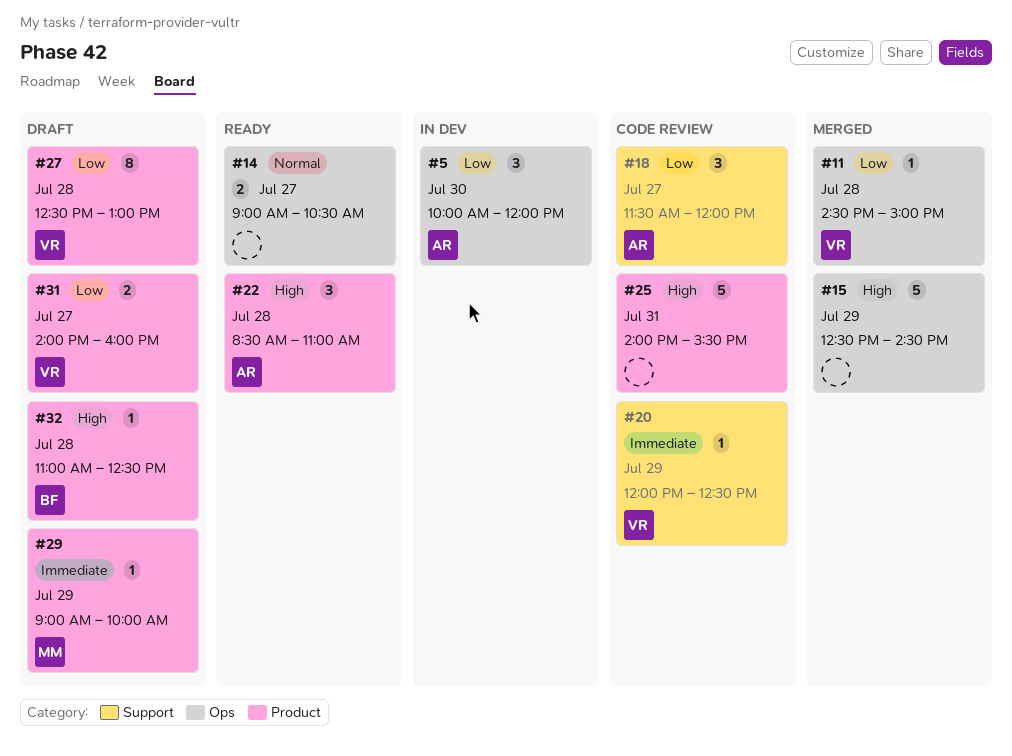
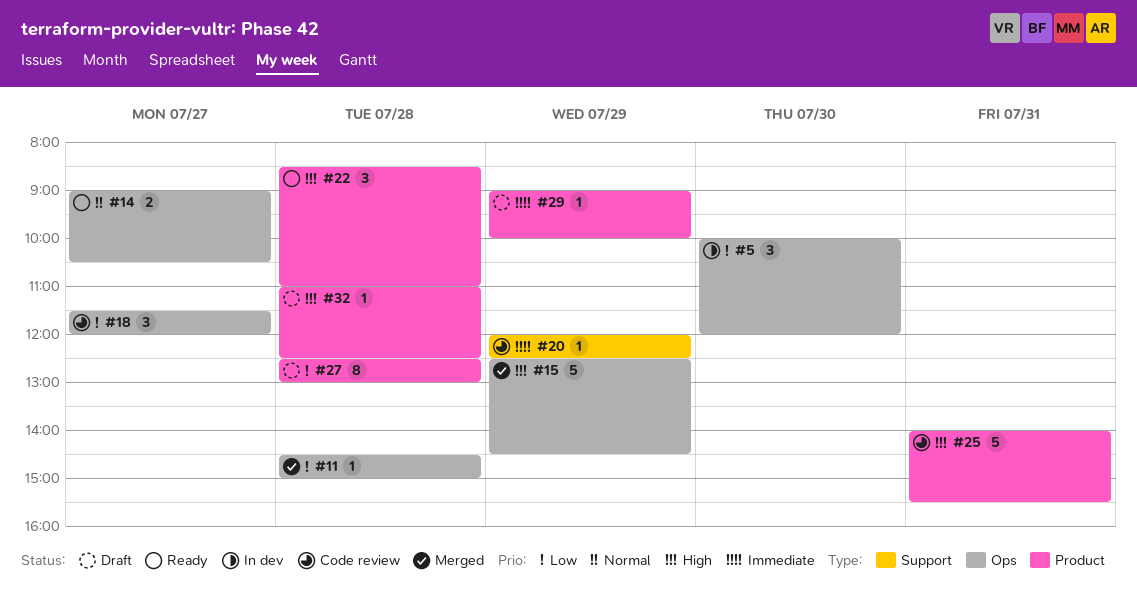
#18, label: Support -> Ops
#31: present -> none

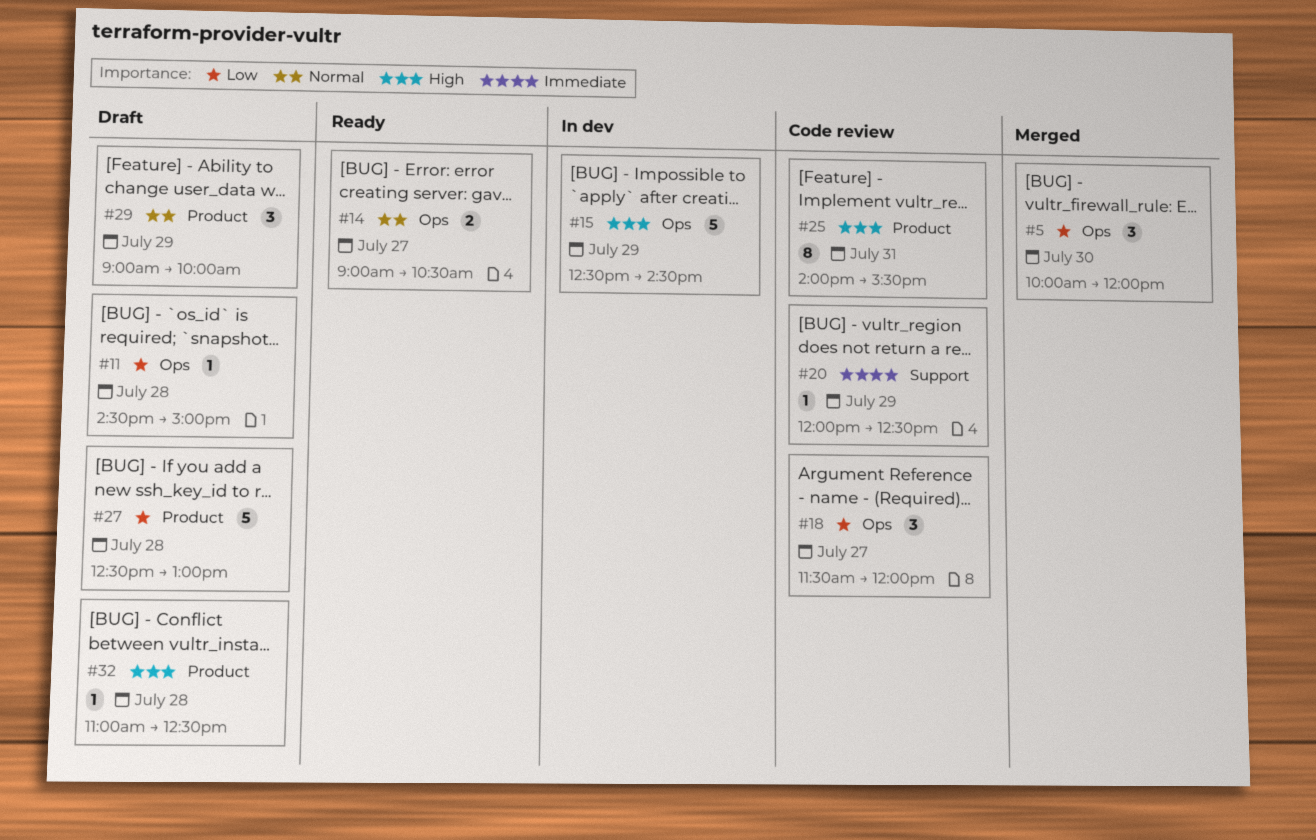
#5, status: In dev -> Merged
#11, status: Merged -> Draft
#15, status: Merged -> In dev
#22: present -> none
#25, estimate: 5 -> 8
#27, estimate: 8 -> 5
#29, priority: Immediate -> Normal
#29, estimate: 1 -> 3

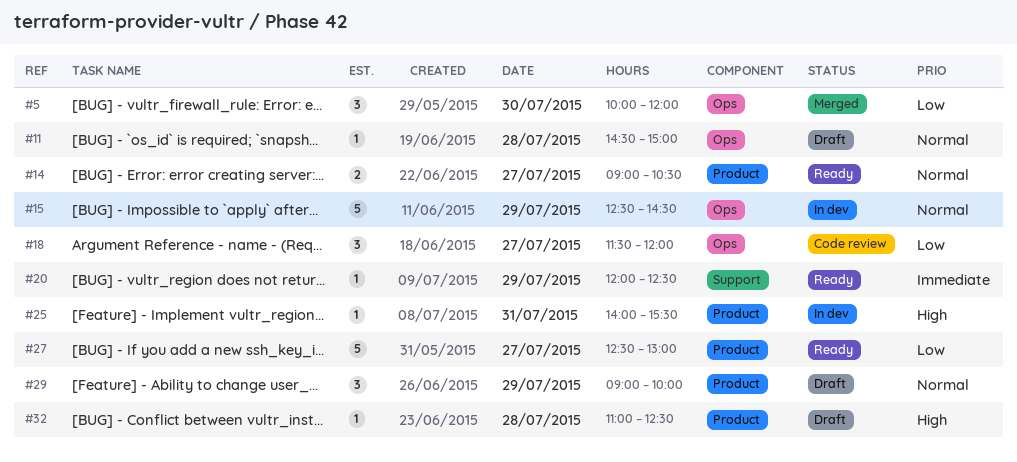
#11, priority: Low -> Normal
#14, label: Ops -> Product
#15, priority: High -> Normal
#20, status: Code review -> Ready
#25, status: Code review -> In dev
#25, estimate: 8 -> 1
#27, status: Draft -> Ready
#27, day: Jul 28 -> Jul 27

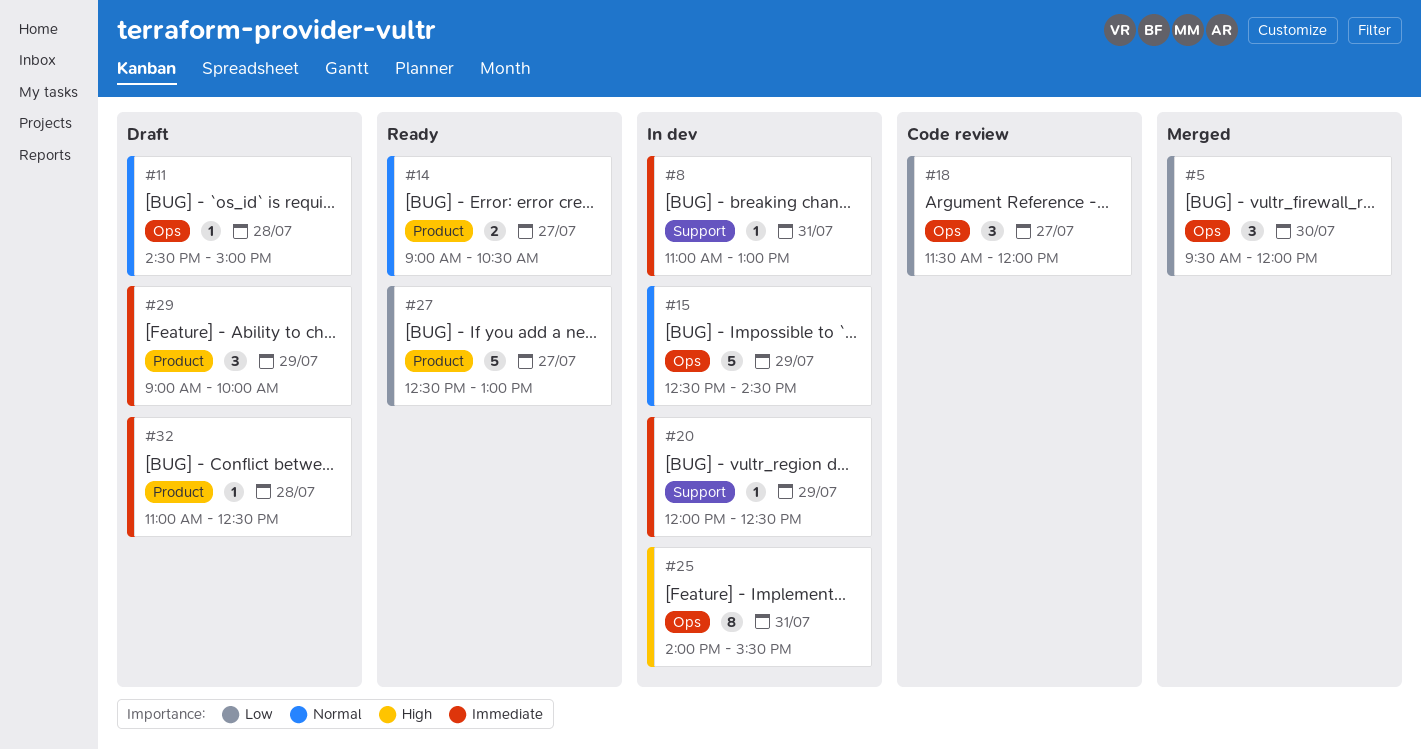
#5, begins: 10:00 -> 09:30
#8: none -> present
#20, status: Ready -> In dev
#25, label: Product -> Ops
#25, estimate: 1 -> 8
#29, priority: Normal -> Immediate
#32, priority: High -> Immediate

